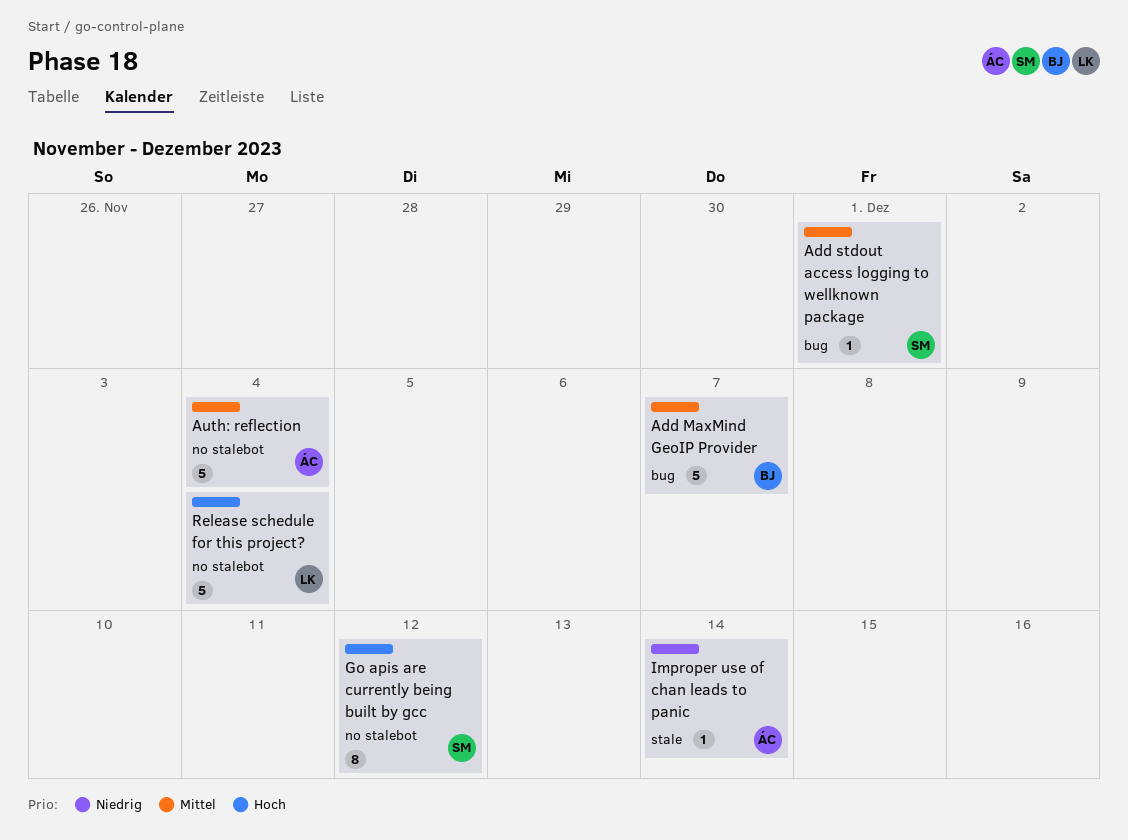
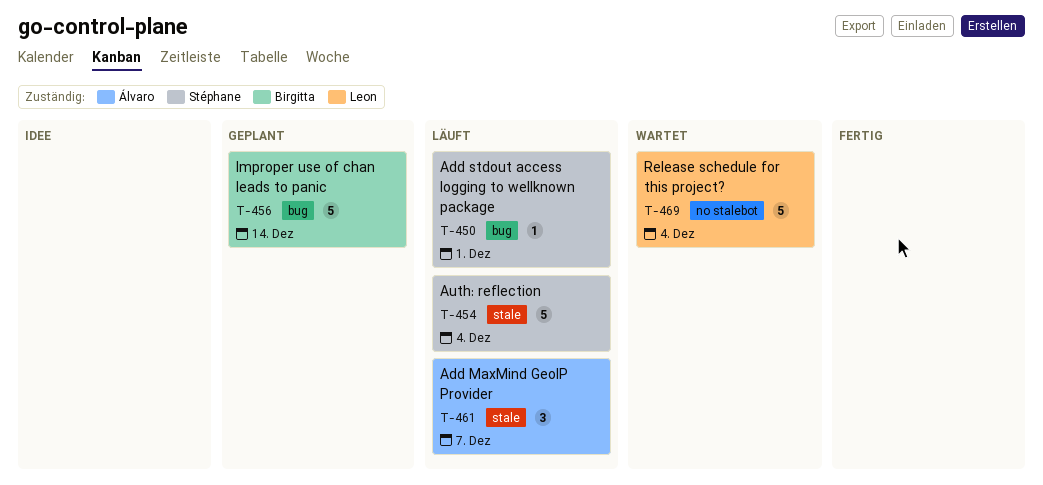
Add MaxMind GeoIP Provider, owner: Birgitta -> Álvaro
Add MaxMind GeoIP Provider, label: bug -> stale
Add MaxMind GeoIP Provider, estimate: 5 -> 3
Auth: reflection, owner: Álvaro -> Stéphane
Auth: reflection, label: no stalebot -> stale
Go apis are currently being built by gcc: present -> none
Improper use of chan leads to panic, owner: Álvaro -> Birgitta
Improper use of chan leads to panic, label: stale -> bug
Improper use of chan leads to panic, estimate: 1 -> 5

